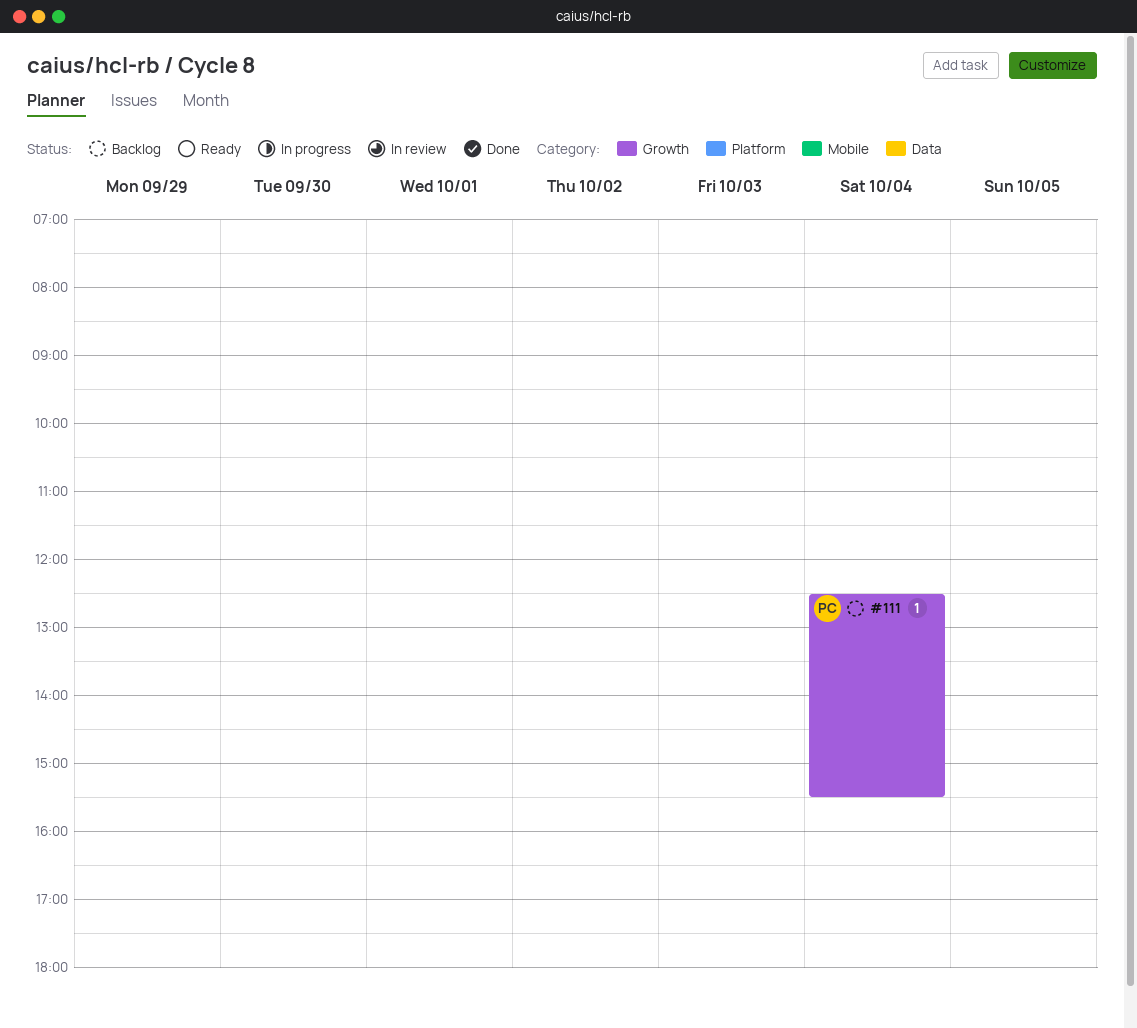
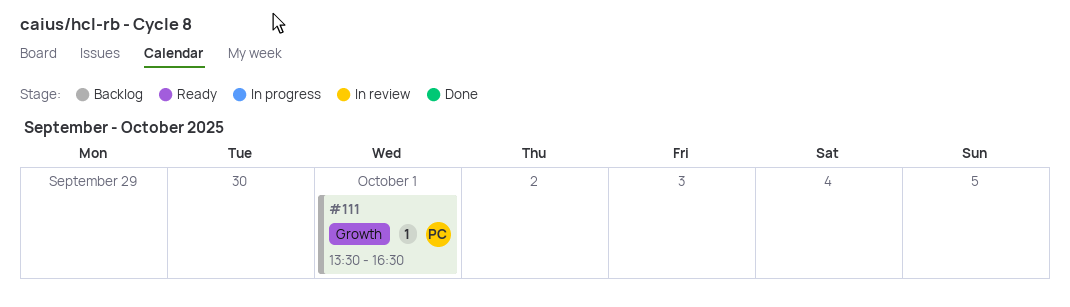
#111, day: Oct 4 -> Oct 1
#111, begins: 12:30 -> 13:30
#111, ends: 15:30 -> 16:30

